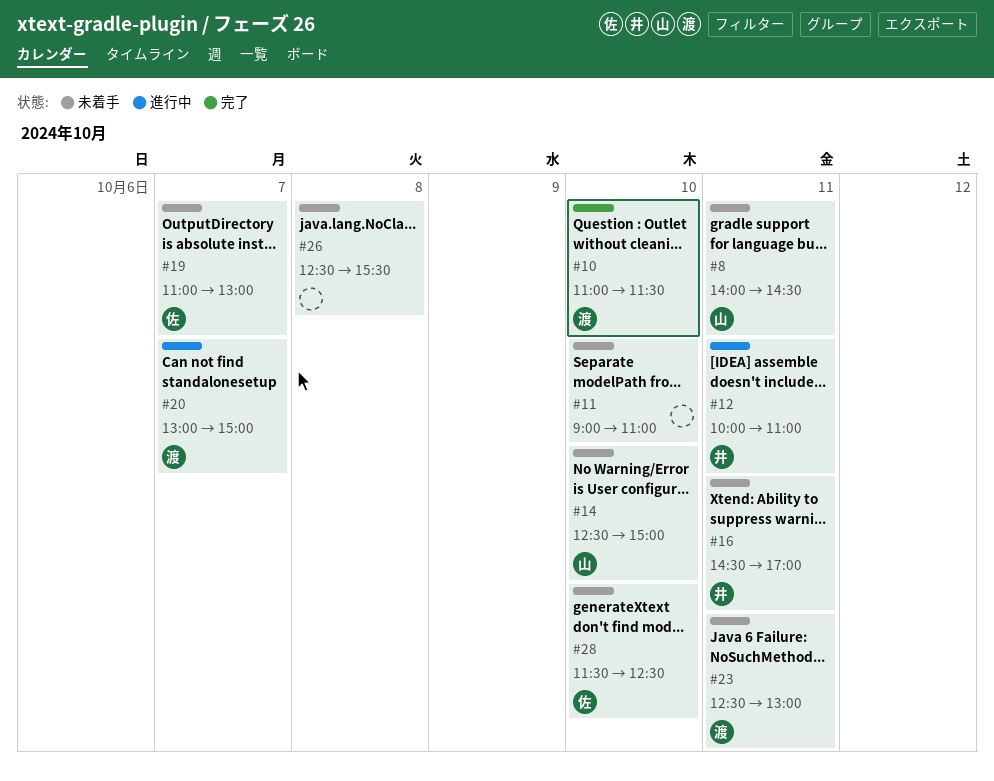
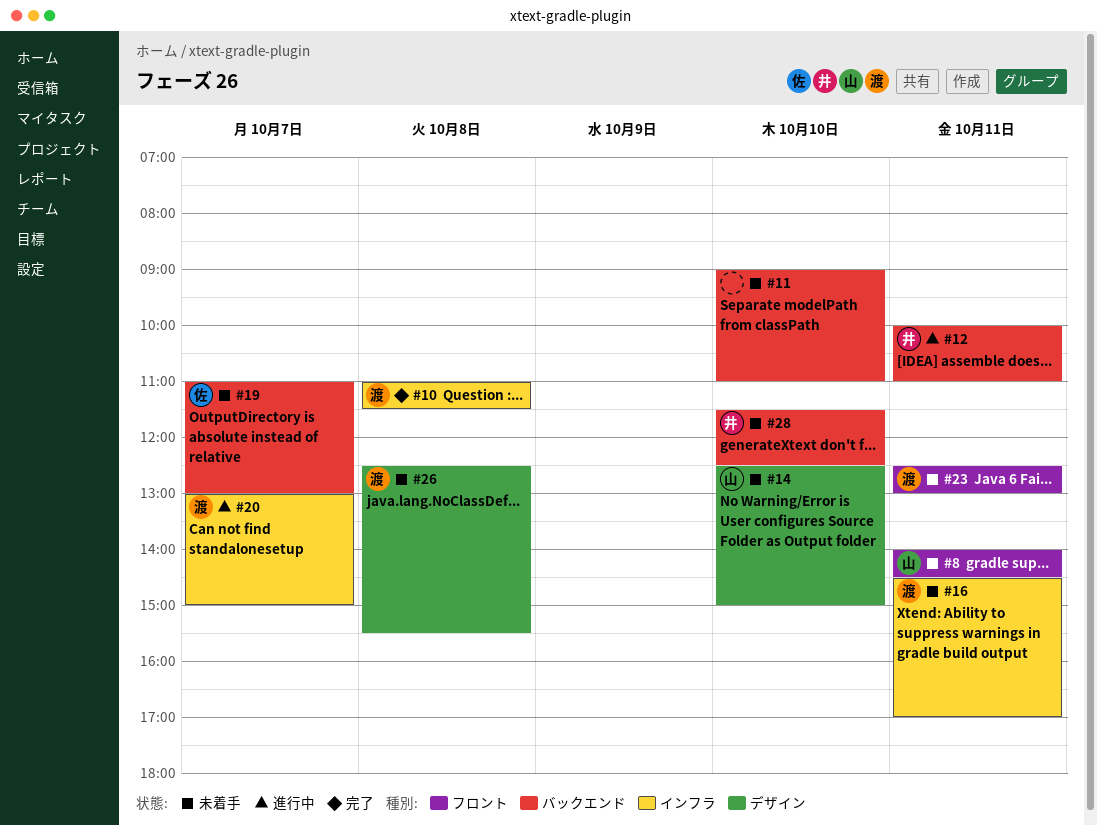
#10, day: Oct 10 -> Oct 8
#16, owner: 井 -> 渡
#26, owner: none -> 渡
#28, owner: 佐 -> 井

